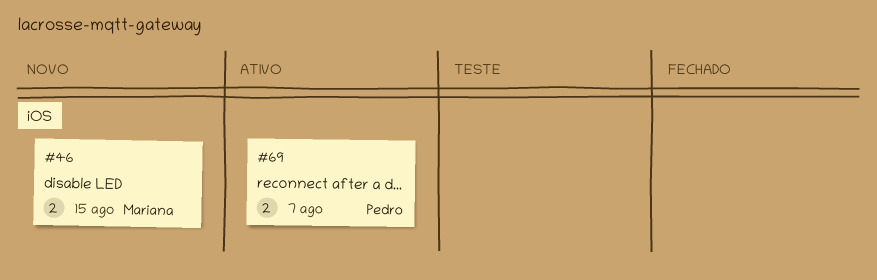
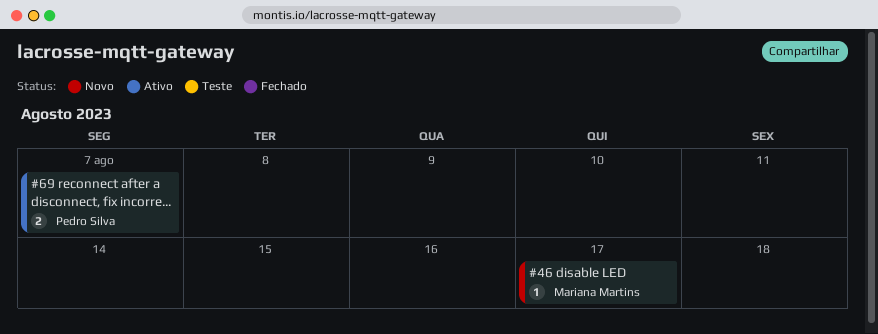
#46, estimate: 2 -> 1
#46, due: Aug 15 -> Aug 17

